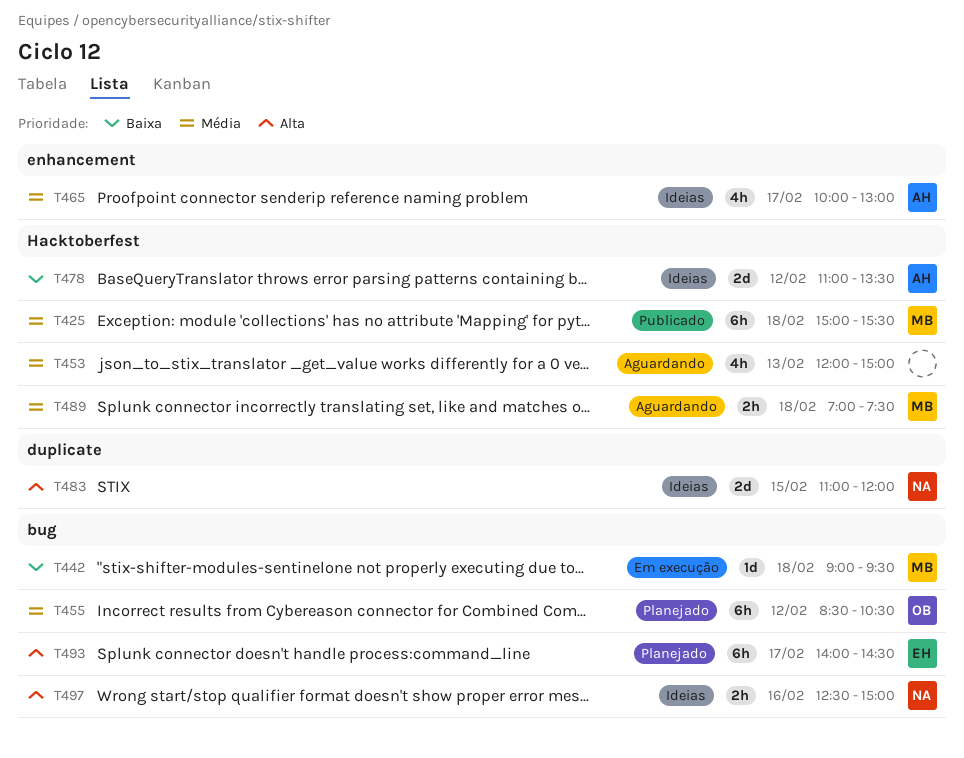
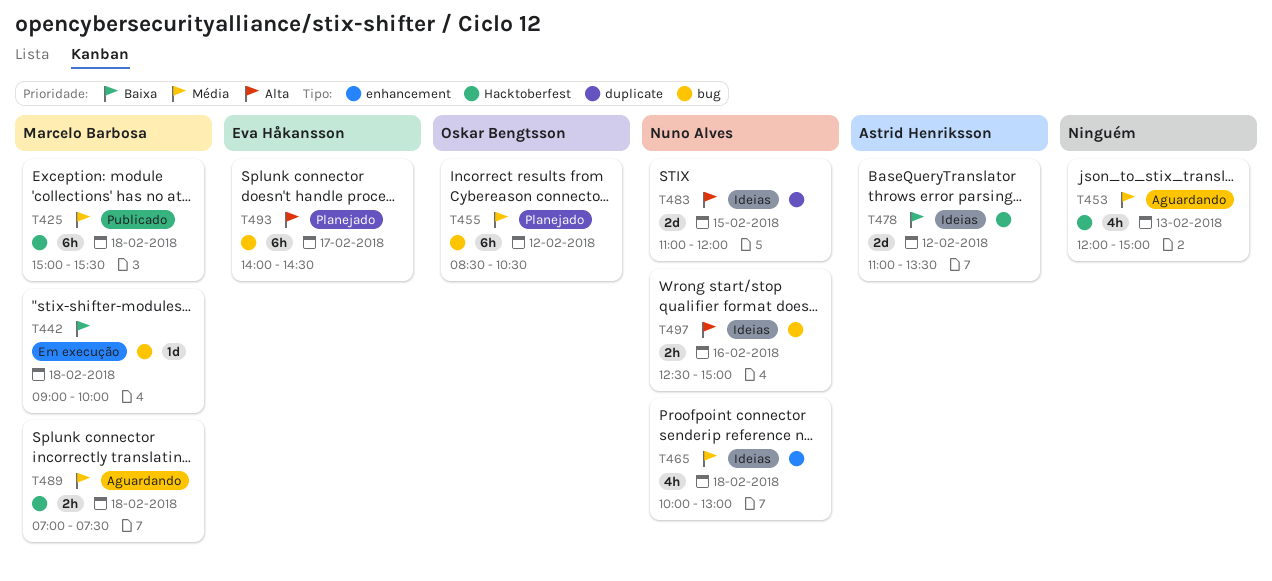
T442, ends: 09:30 -> 10:00
T465, owner: Astrid Henriksson -> Nuno Alves
T465, day: Feb 17 -> Feb 18

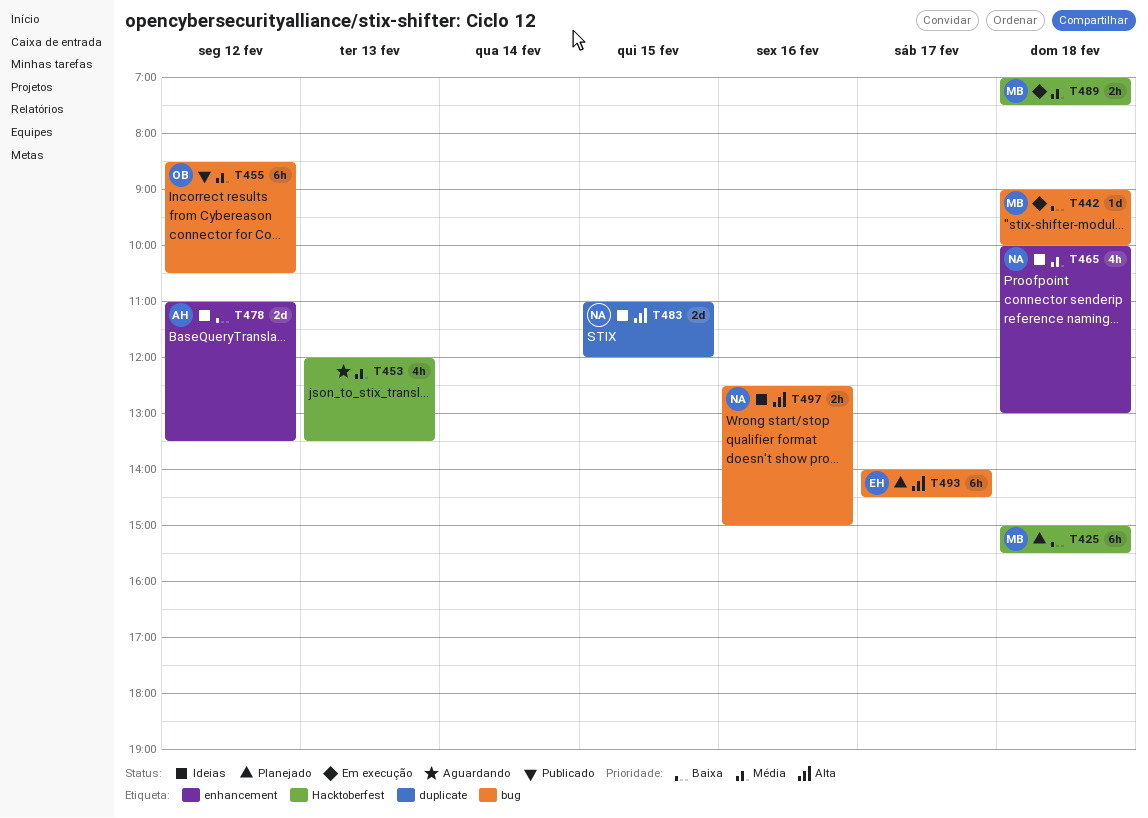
T425, status: Publicado -> Planejado
T425, priority: Média -> Baixa
T453, ends: 15:00 -> 13:30
T455, status: Planejado -> Publicado
T478, label: Hacktoberfest -> enhancement
T489, status: Aguardando -> Em execução

